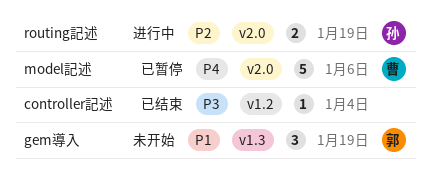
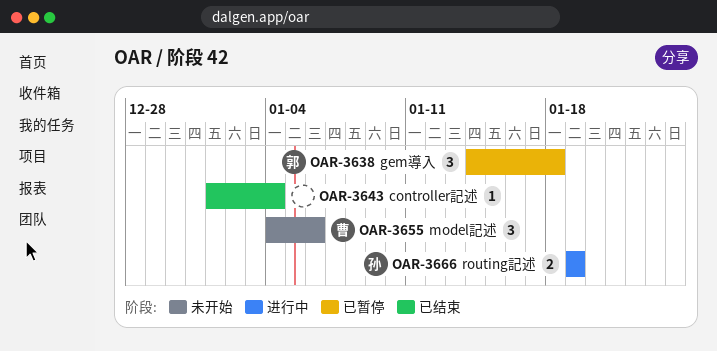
gem導入, status: 未开始 -> 已暂停
gem導入, due: Jan 19 -> Jan 18
model記述, status: 已暂停 -> 未开始
model記述, estimate: 5 -> 3

